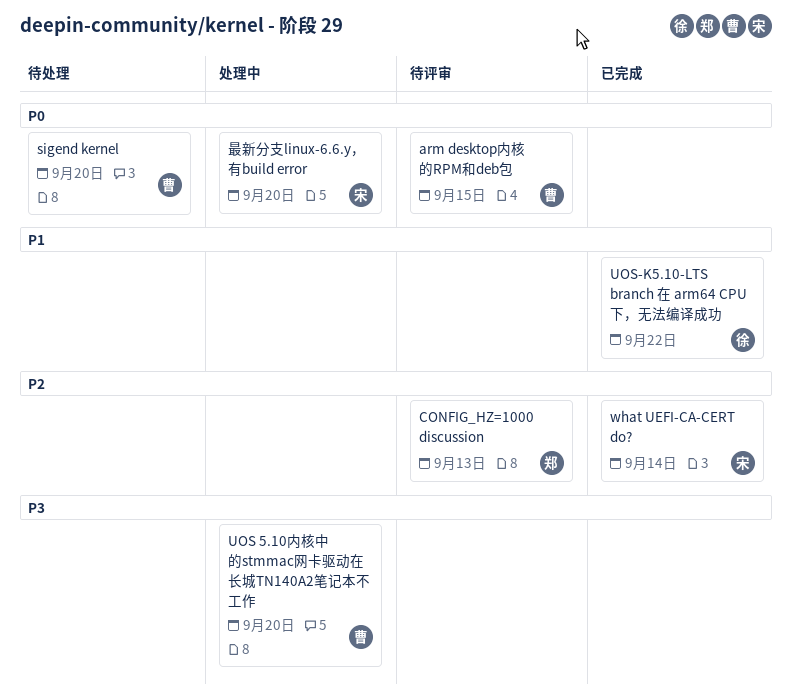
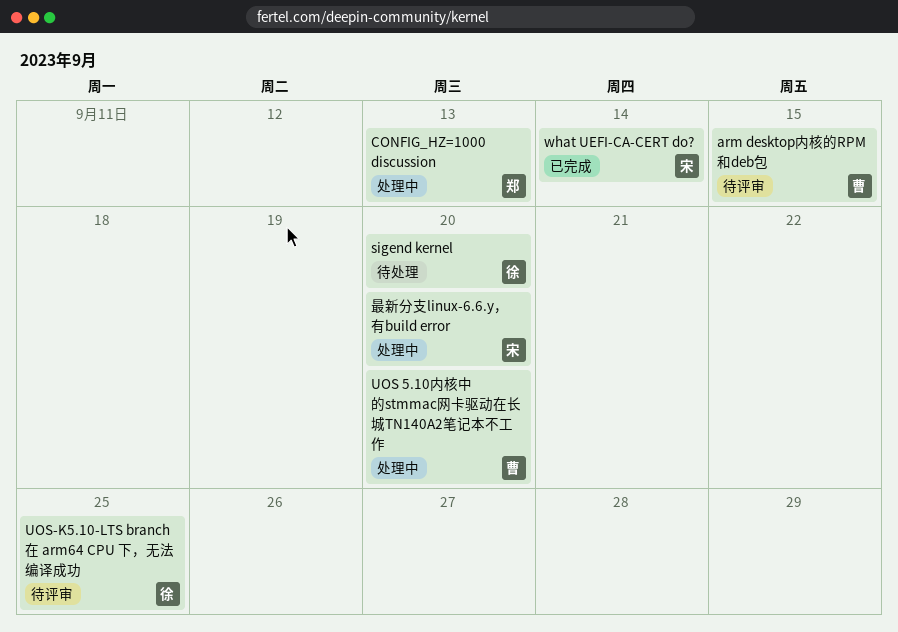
CONFIG_HZ=1000 discussion, status: 待评审 -> 处理中
sigend kernel, owner: 曹 -> 徐
UOS-K5.10-LTS branch 在 arm64 CPU 下，无法编译成功, status: 已完成 -> 待评审
UOS-K5.10-LTS branch 在 arm64 CPU 下，无法编译成功, due: Sep 22 -> Sep 25

